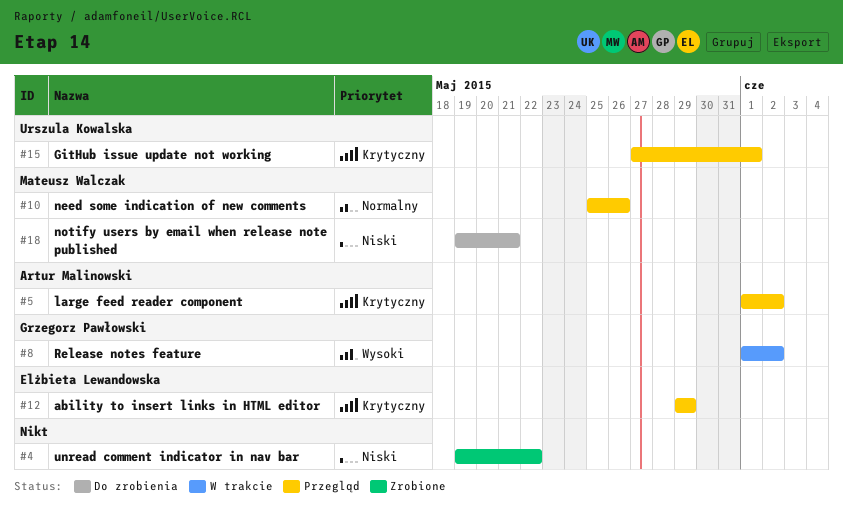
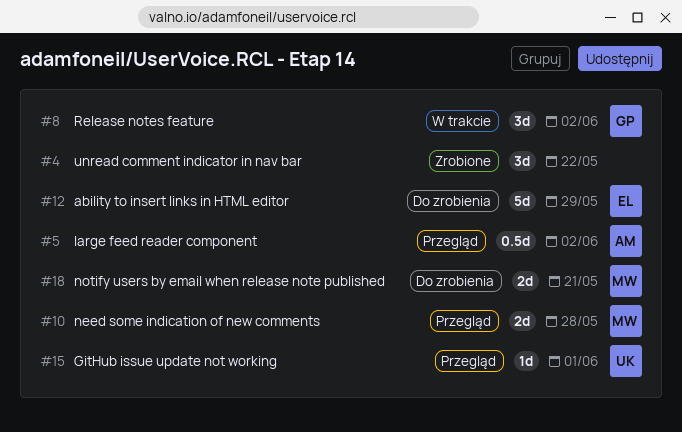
#10, due: May 26 -> May 28
#12, status: Przegląd -> Do zrobienia

